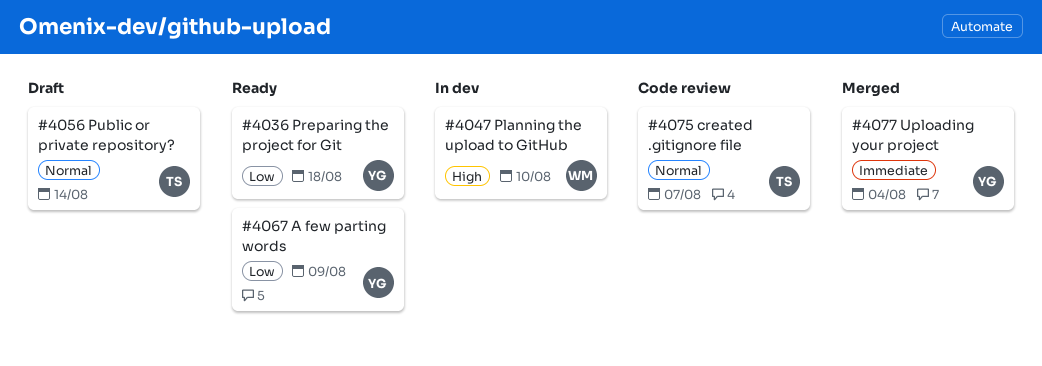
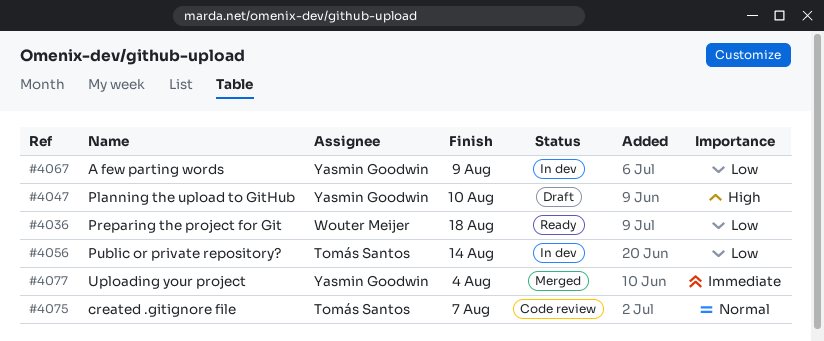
#4036, owner: Yasmin Goodwin -> Wouter Meijer
#4047, status: In dev -> Draft
#4047, owner: Wouter Meijer -> Yasmin Goodwin
#4056, status: Draft -> In dev
#4056, priority: Normal -> Low
#4067, status: Ready -> In dev

